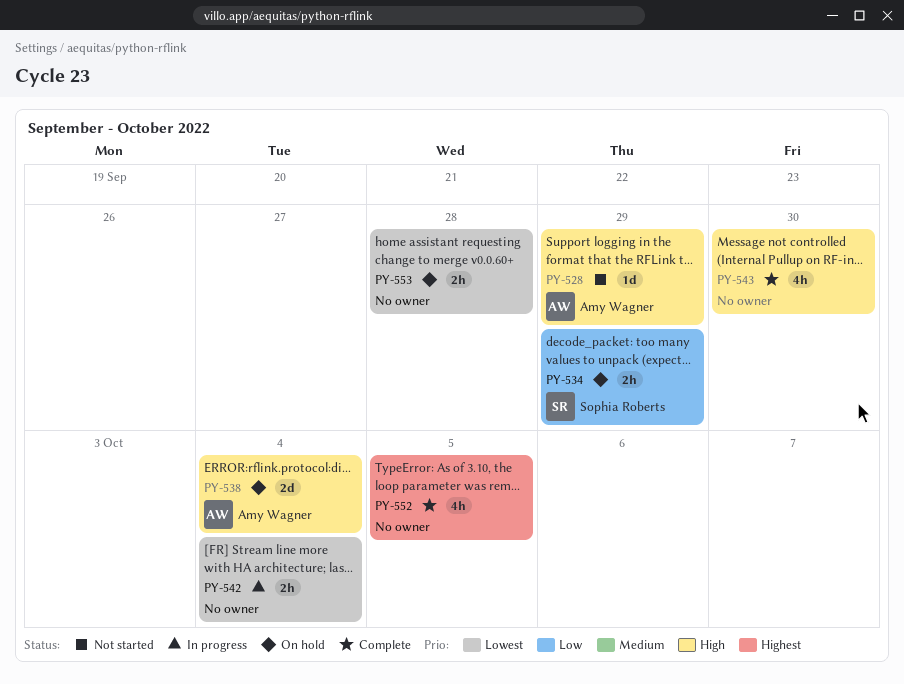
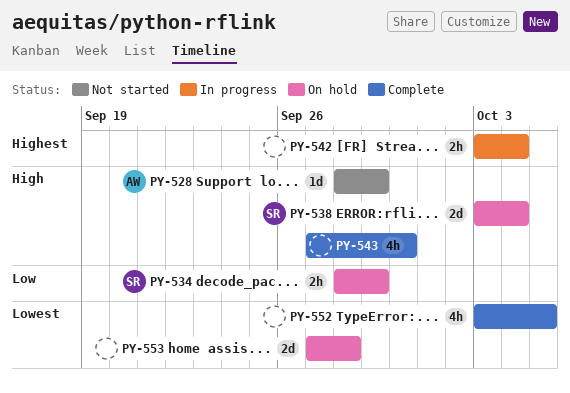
PY-538, owner: Amy Wagner -> Sophia Roberts
PY-542, priority: Lowest -> Highest
PY-552, priority: Highest -> Lowest
PY-553, estimate: 2h -> 2d

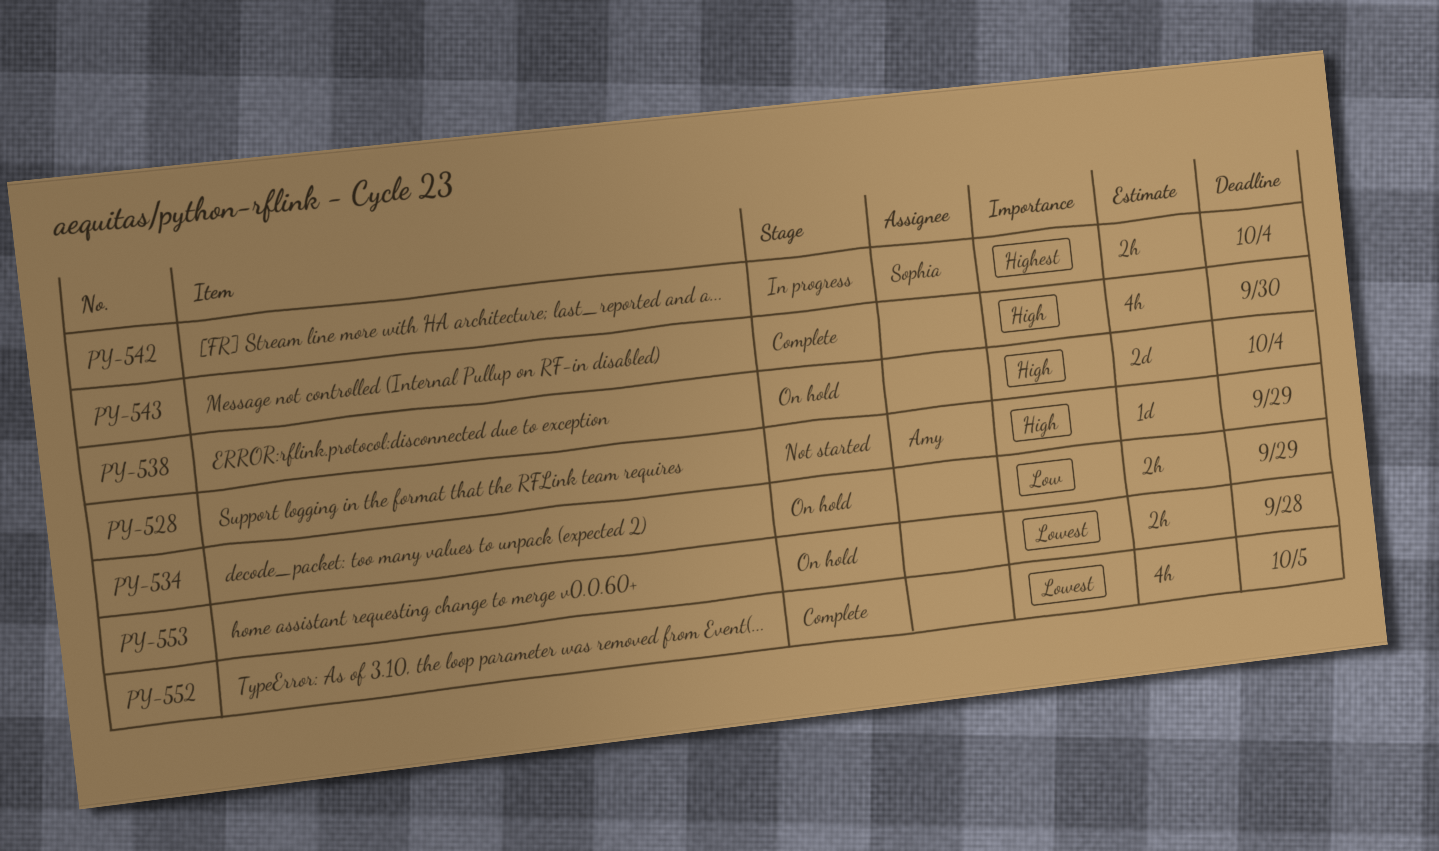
PY-534, owner: Sophia -> none
PY-538, owner: Sophia -> none
PY-542, owner: none -> Sophia
PY-553, estimate: 2d -> 2h

